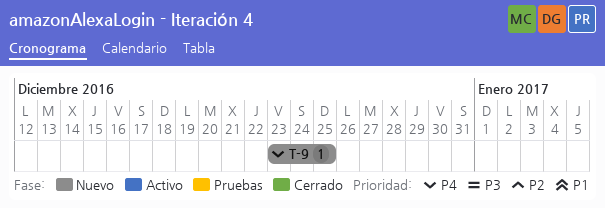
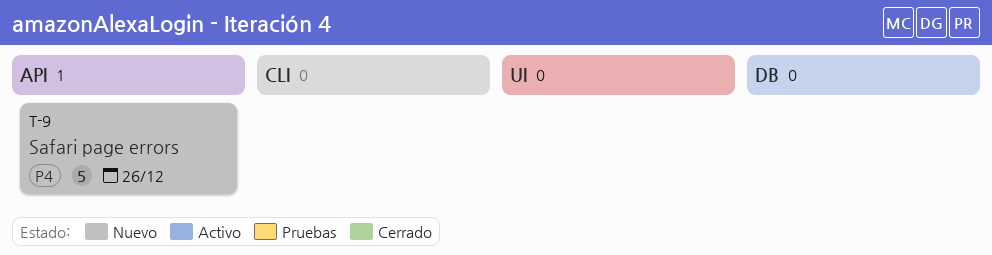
T-9, estimate: 1 -> 5
T-9, due: Dec 25 -> Dec 26

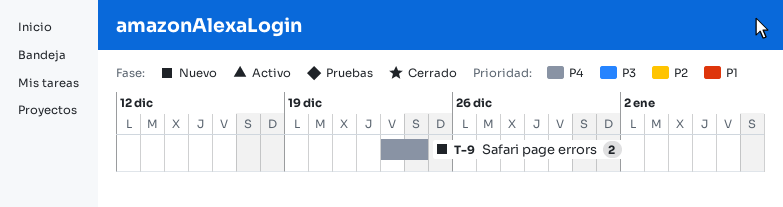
T-9, estimate: 5 -> 2
T-9, due: Dec 26 -> Dec 24

